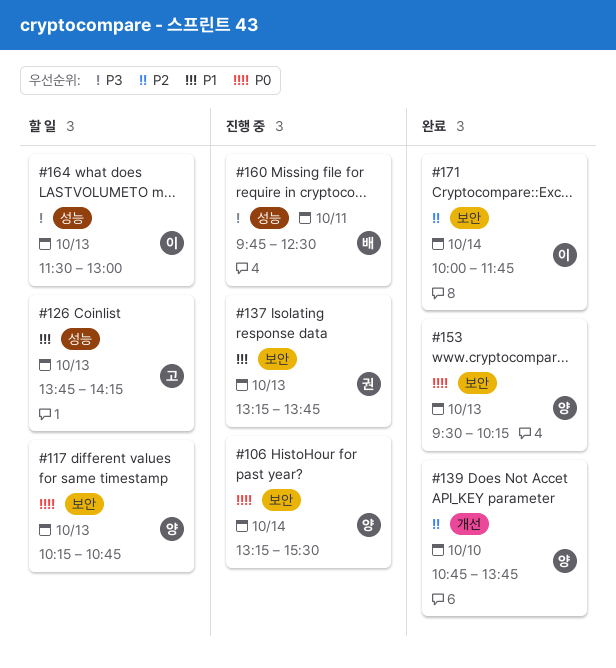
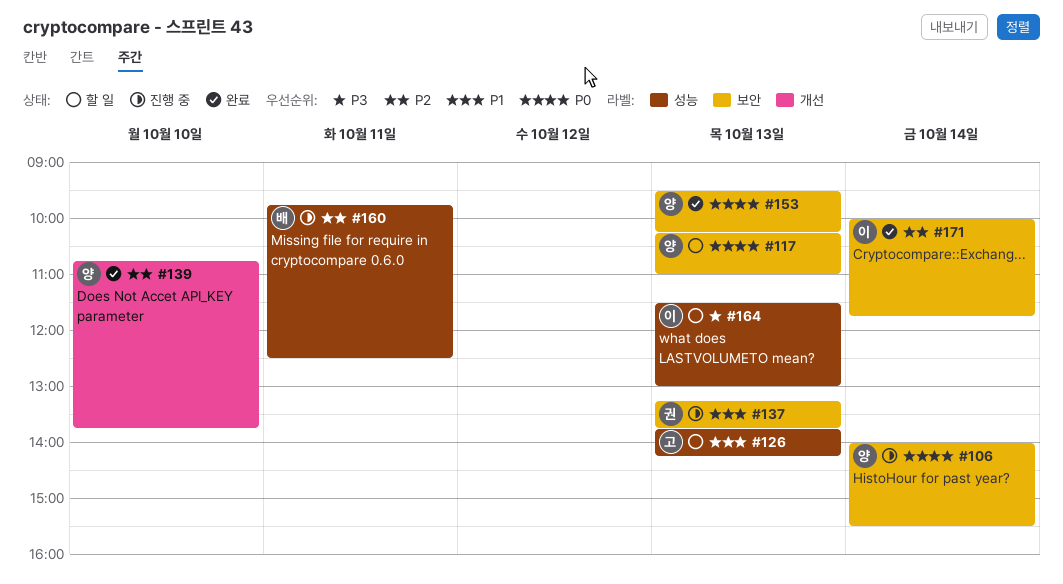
#106, begins: 13:15 -> 14:00
#117, ends: 10:45 -> 11:00
#160, priority: P3 -> P2

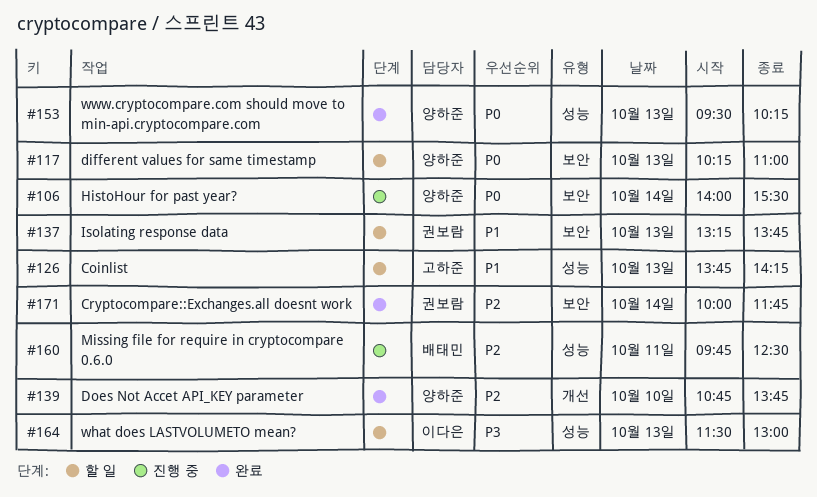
#137, status: 진행 중 -> 할 일
#153, label: 보안 -> 성능
#171, owner: 이다은 -> 권보람

